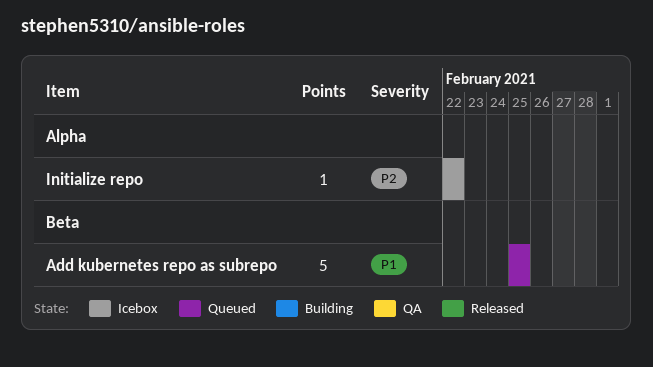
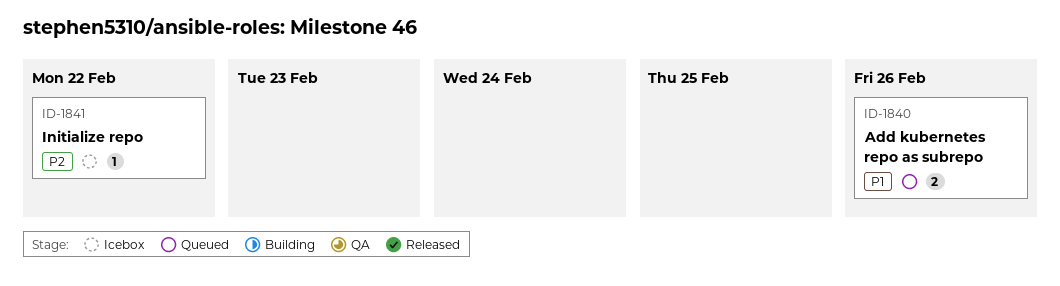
Add kubernetes repo as subrepo, estimate: 5 -> 2
Add kubernetes repo as subrepo, due: Feb 25 -> Feb 26

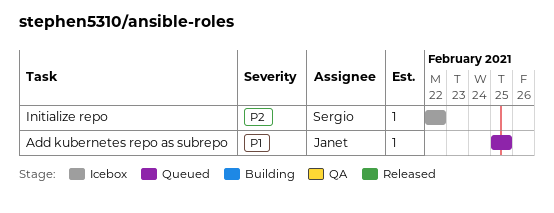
Add kubernetes repo as subrepo, estimate: 2 -> 1
Add kubernetes repo as subrepo, due: Feb 26 -> Feb 25

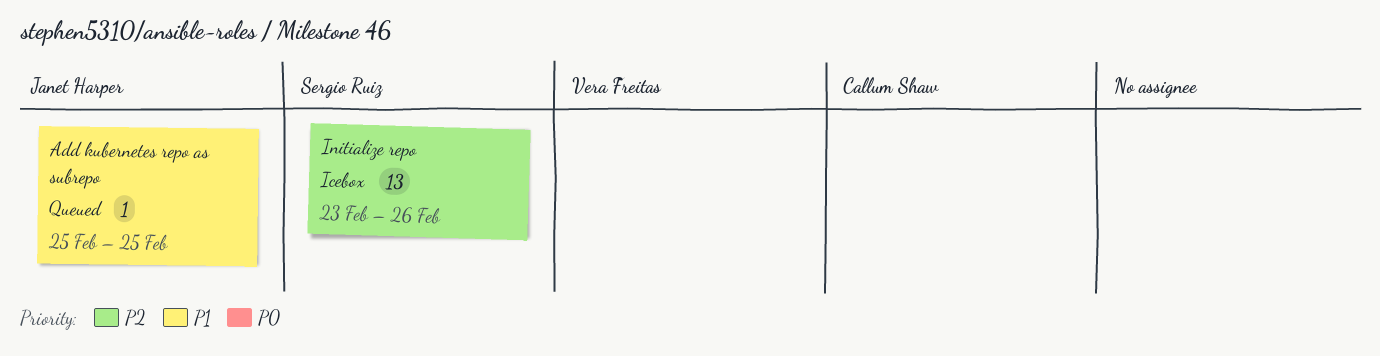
Initialize repo, estimate: 1 -> 13
Initialize repo, start: Feb 22 -> Feb 23
Initialize repo, due: Feb 22 -> Feb 26

